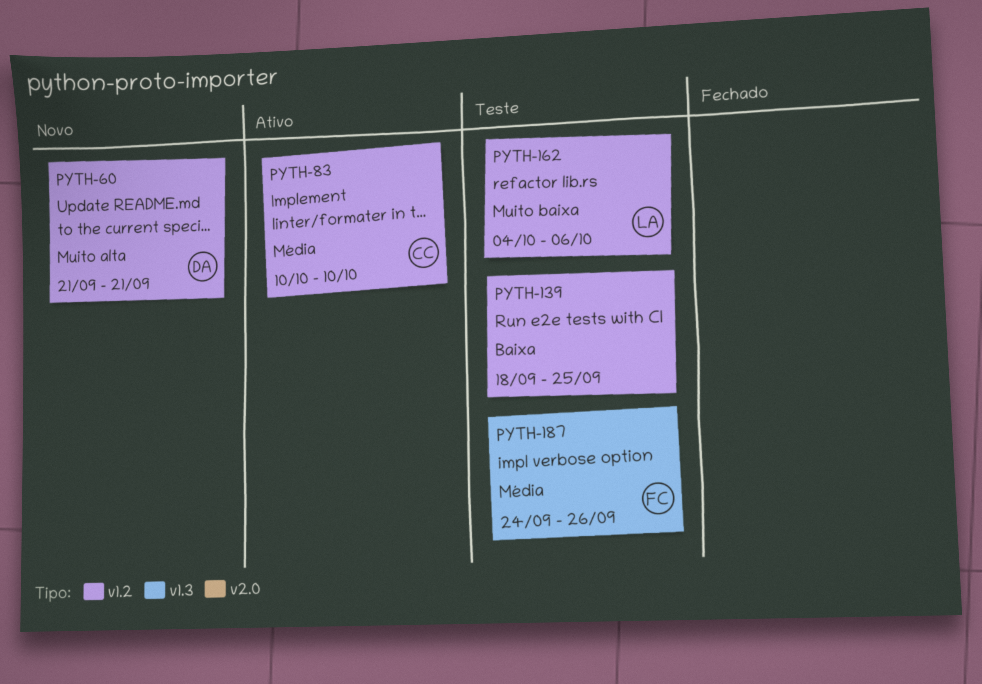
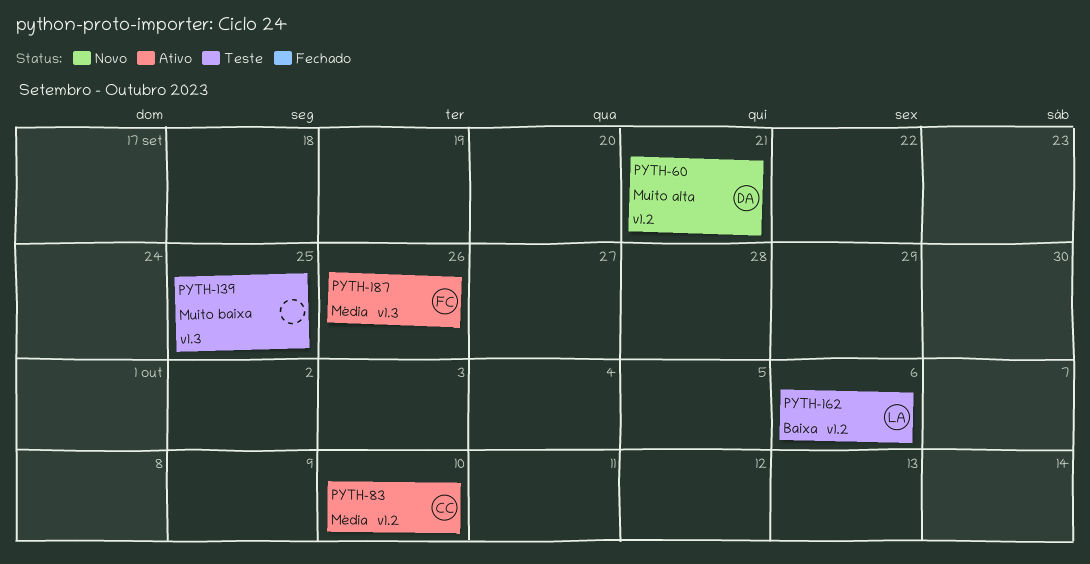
PYTH-139, priority: Baixa -> Muito baixa
PYTH-139, label: v1.2 -> v1.3
PYTH-162, priority: Muito baixa -> Baixa
PYTH-187, status: Teste -> Ativo

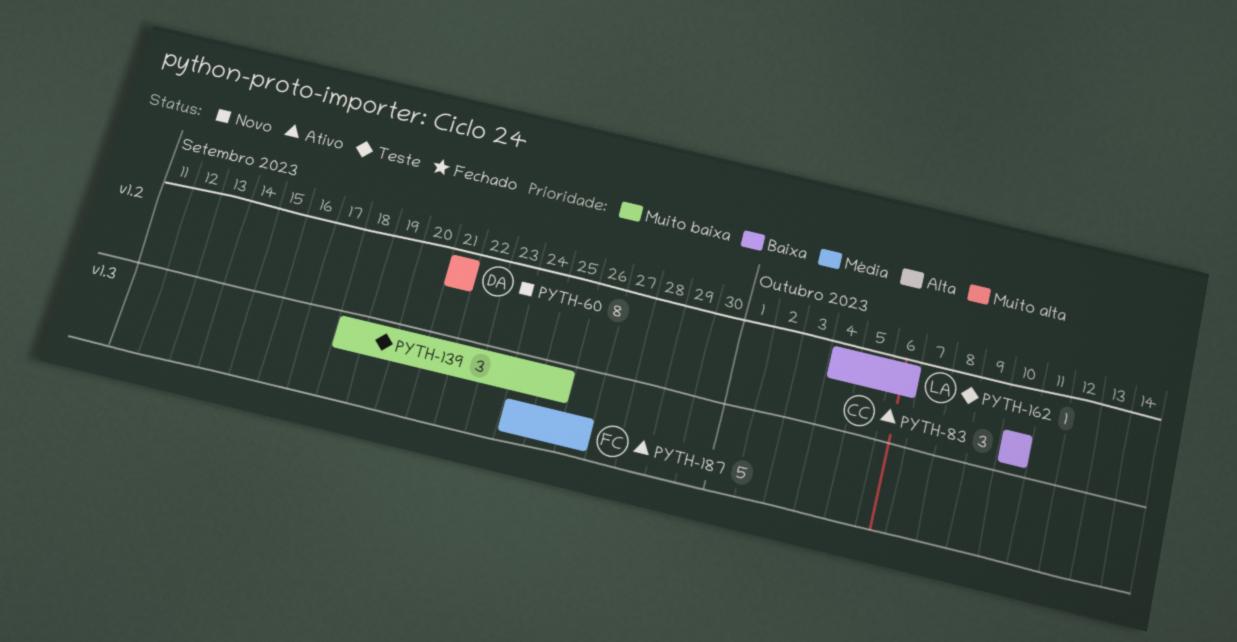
PYTH-83, priority: Média -> Baixa

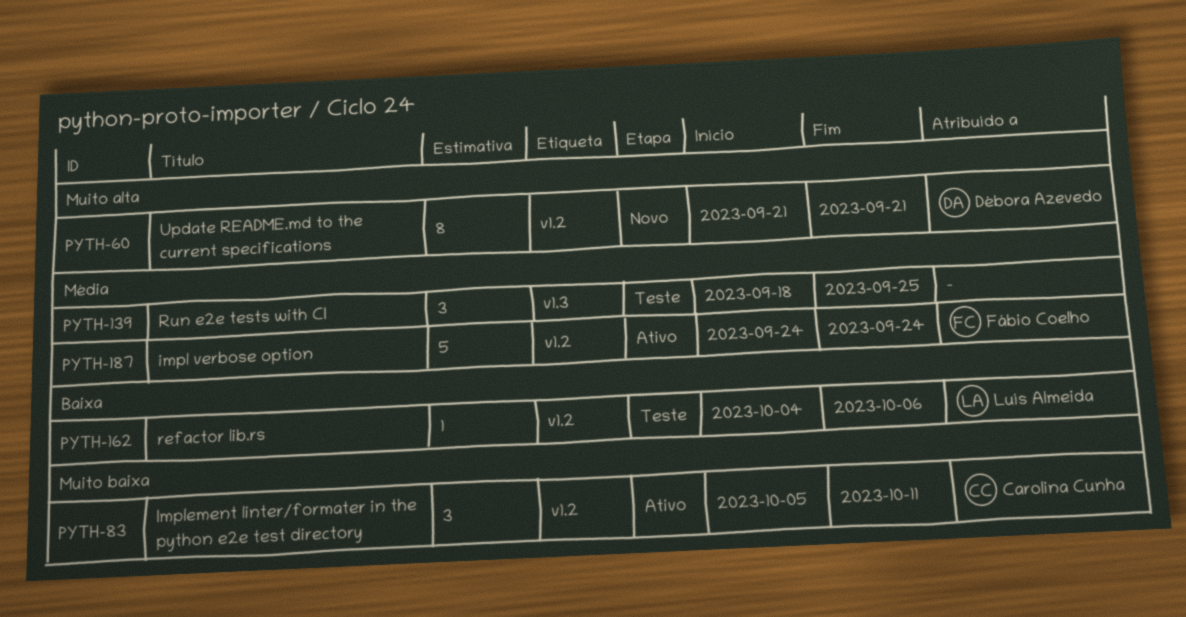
PYTH-83, priority: Baixa -> Muito baixa
PYTH-83, start: Oct 10 -> Oct 5
PYTH-83, due: Oct 10 -> Oct 11
PYTH-139, priority: Muito baixa -> Média
PYTH-187, label: v1.3 -> v1.2
PYTH-187, due: Sep 26 -> Sep 24

